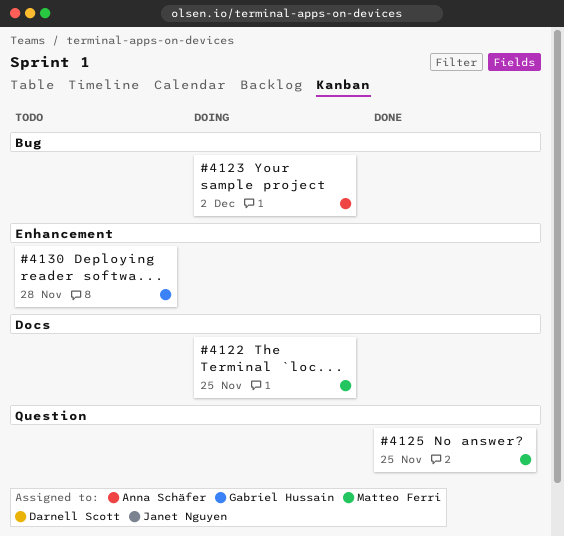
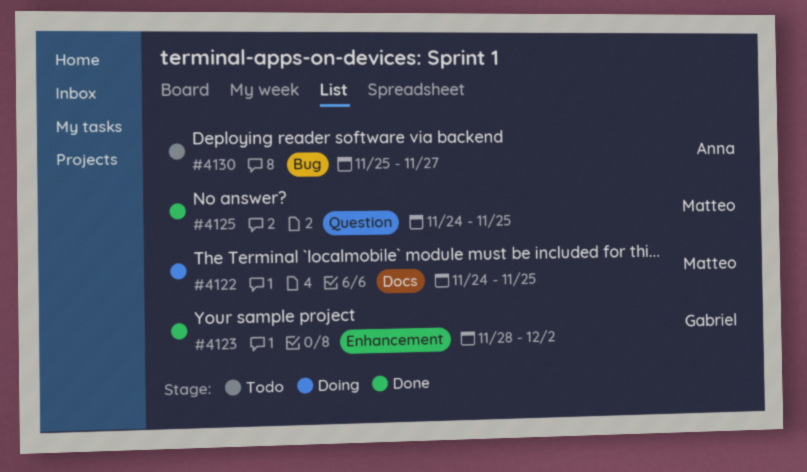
#4123, status: Doing -> Done
#4123, owner: Anna Schäfer -> Gabriel Hussain
#4123, label: Bug -> Enhancement
#4130, owner: Gabriel Hussain -> Anna Schäfer
#4130, label: Enhancement -> Bug
#4130, due: Nov 28 -> Nov 27

